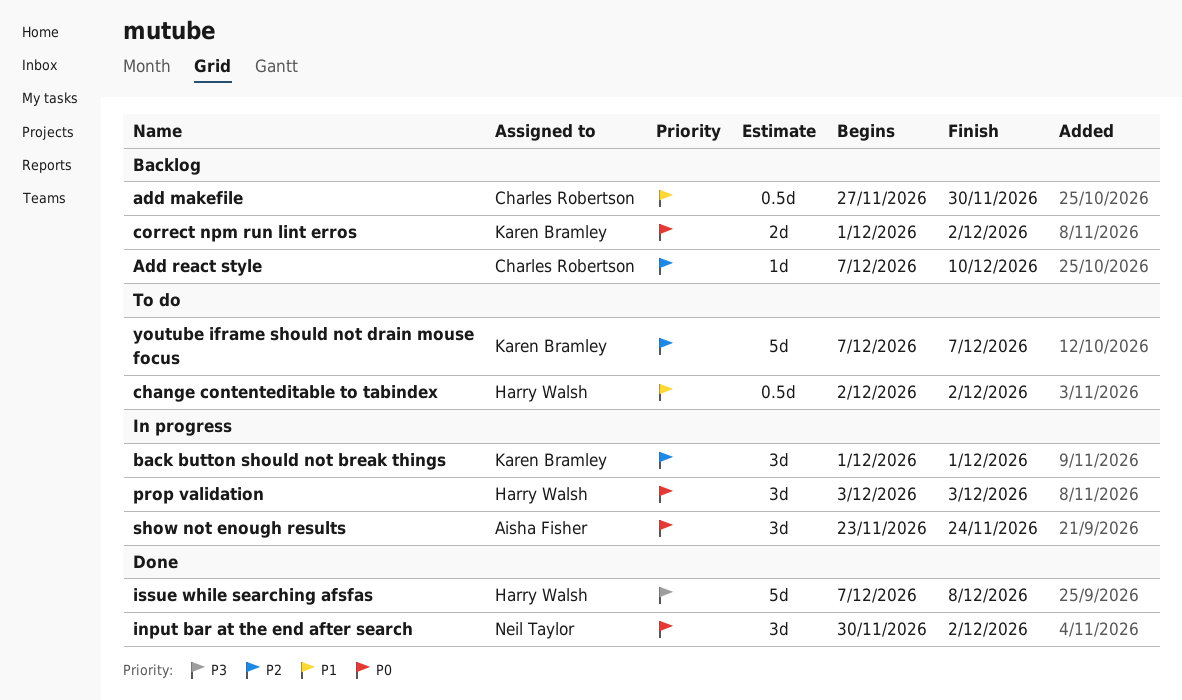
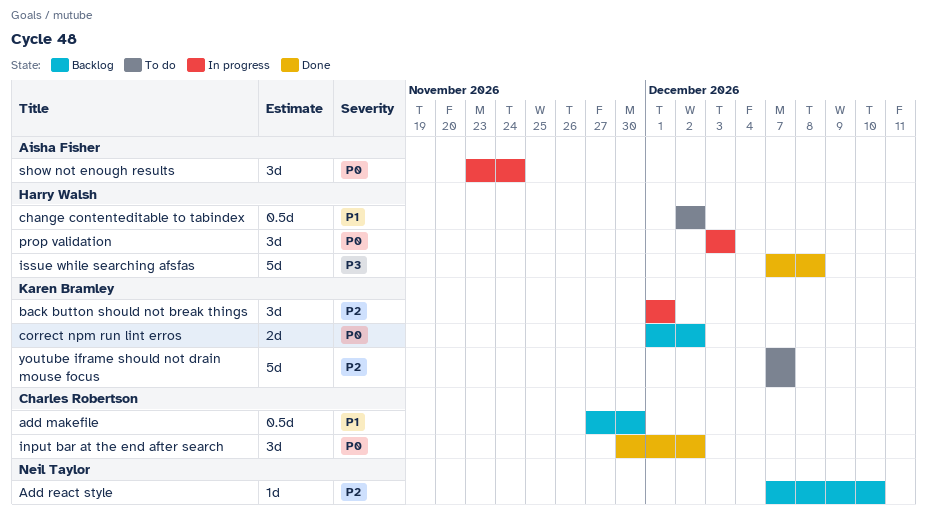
Add react style, owner: Charles Robertson -> Neil Taylor
input bar at the end after search, owner: Neil Taylor -> Charles Robertson

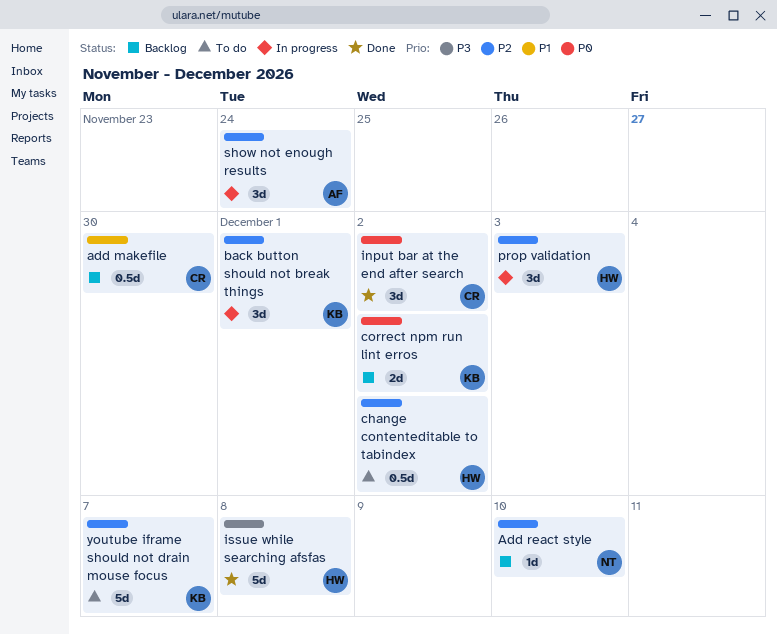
change contenteditable to tabindex, priority: P1 -> P2
prop validation, priority: P0 -> P2
show not enough results, priority: P0 -> P2

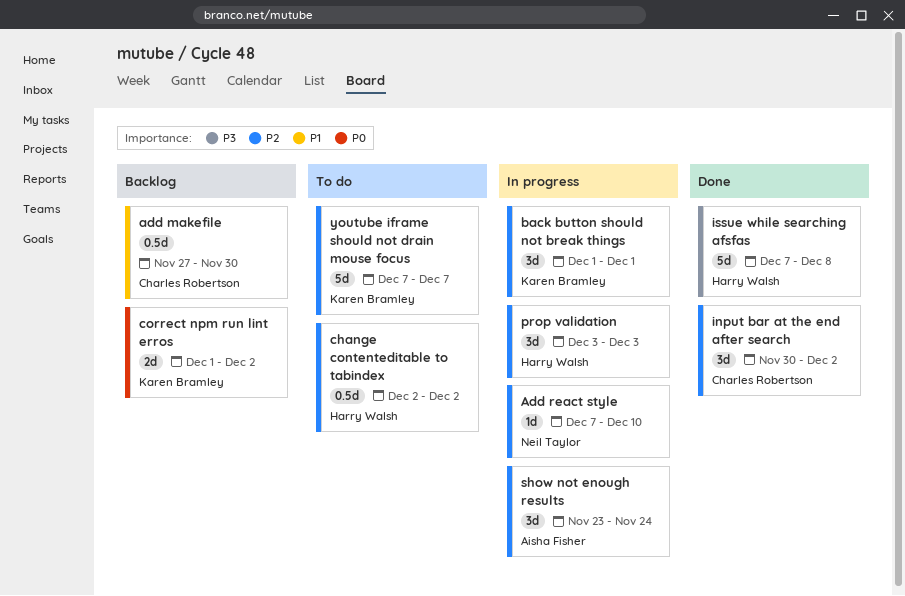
Add react style, status: Backlog -> In progress
input bar at the end after search, priority: P0 -> P2

